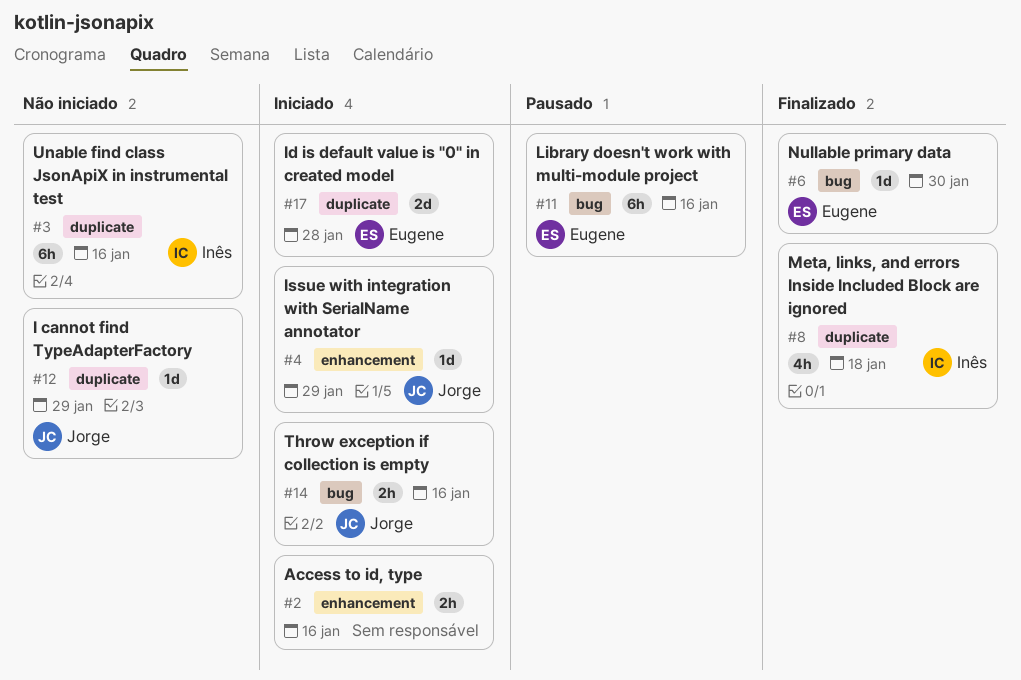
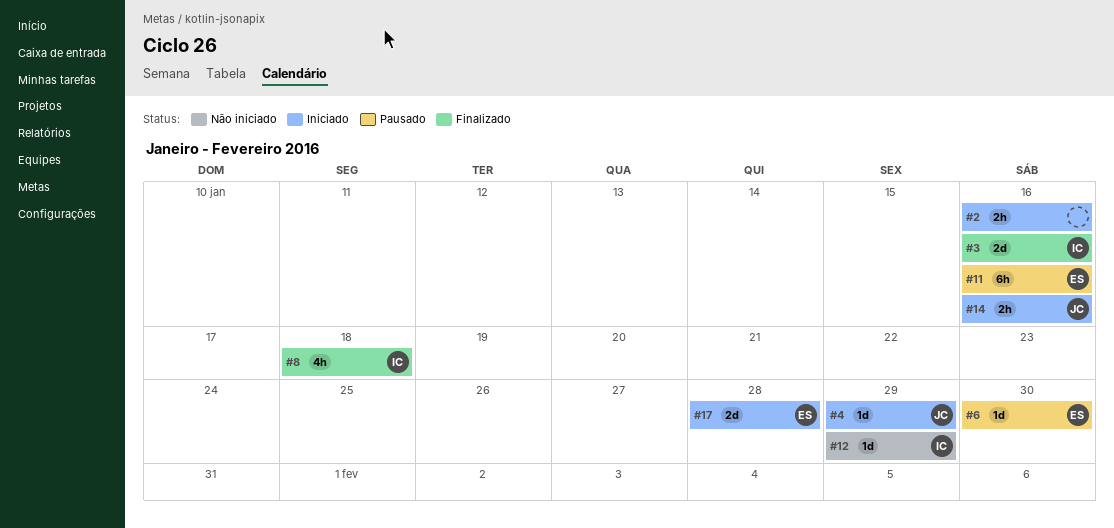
#3, status: Não iniciado -> Finalizado
#3, estimate: 6h -> 2d
#6, status: Finalizado -> Pausado
#12, owner: Jorge -> Inês

